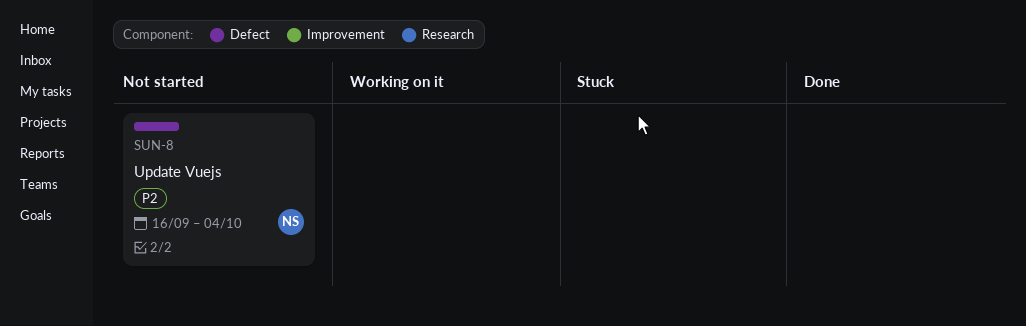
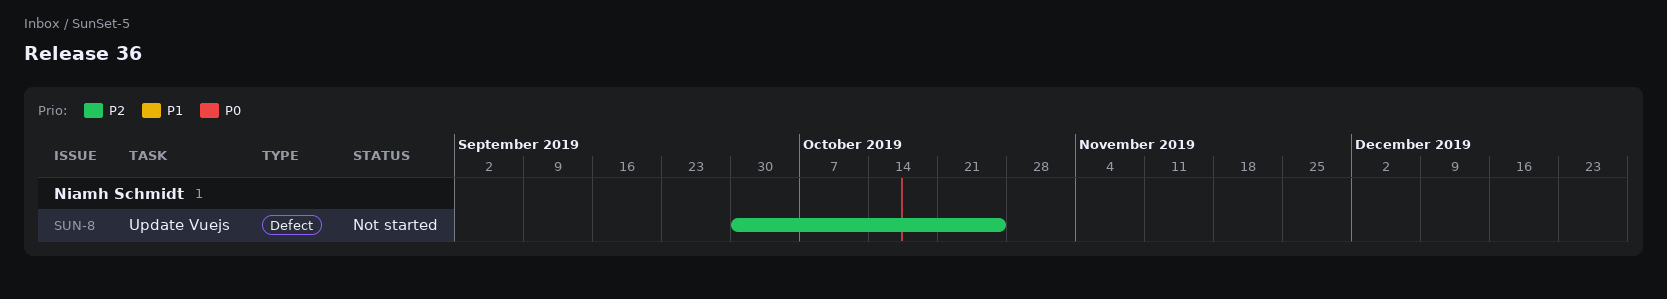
SUN-8, start: Sep 16 -> Sep 30
SUN-8, due: Oct 4 -> Oct 25

